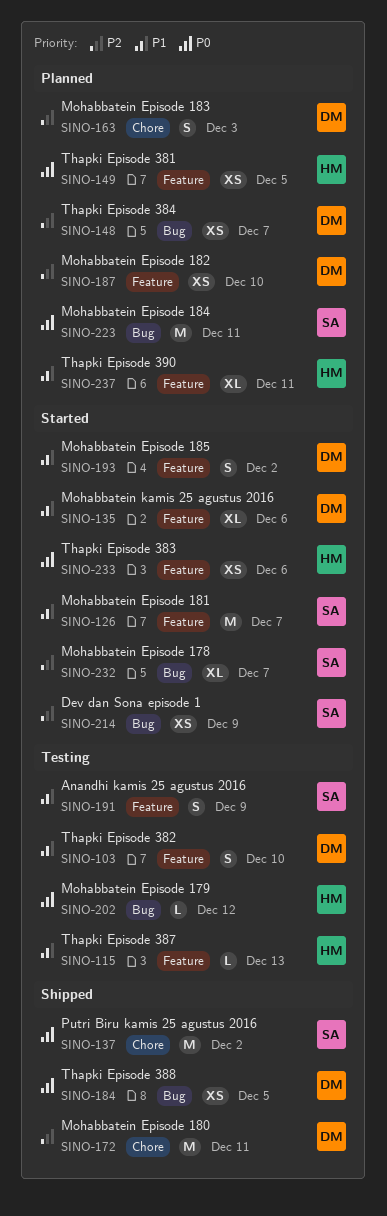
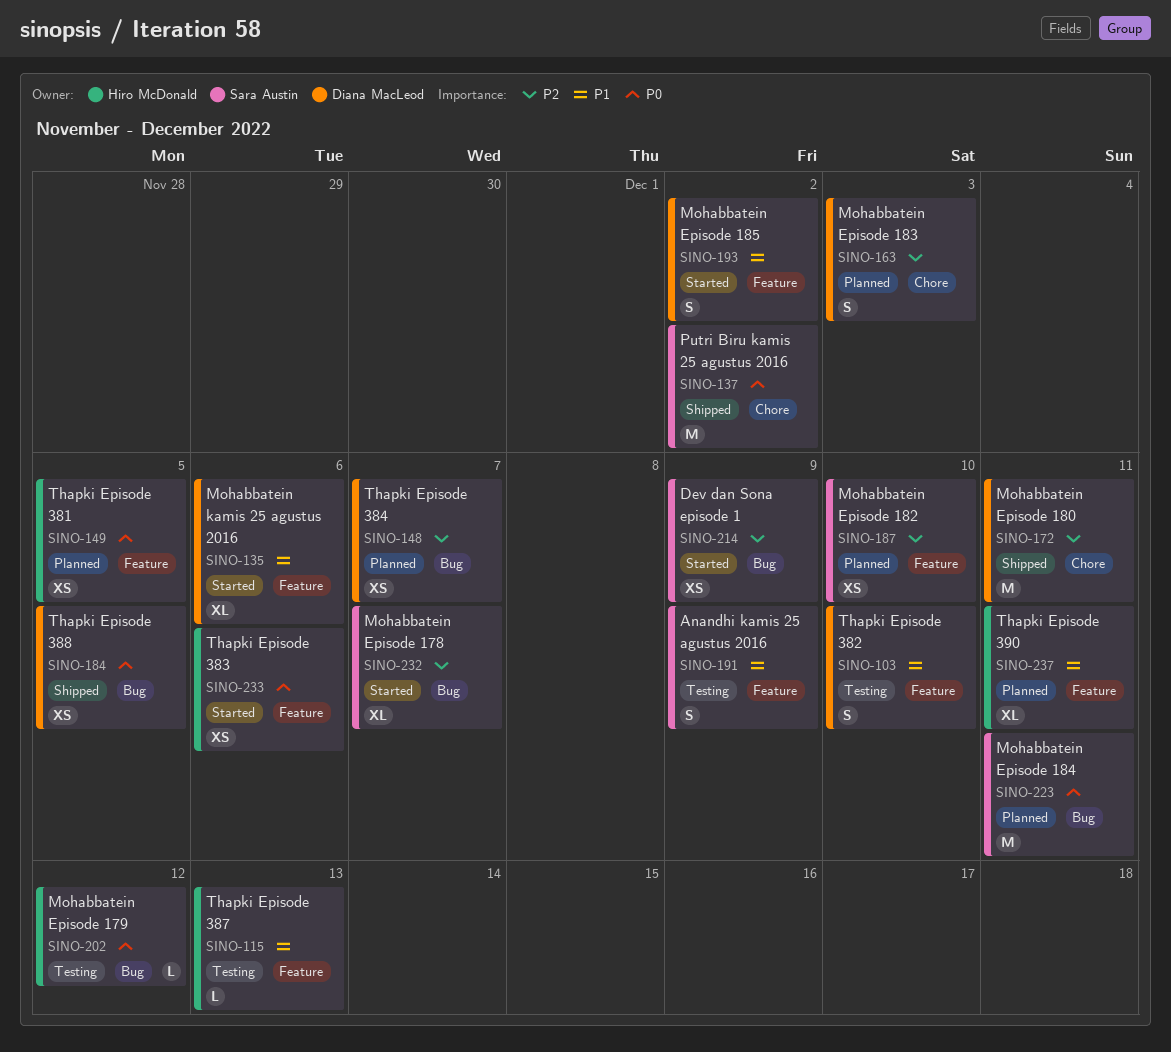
SINO-126: present -> none
SINO-187, owner: Diana MacLeod -> Sara Austin

